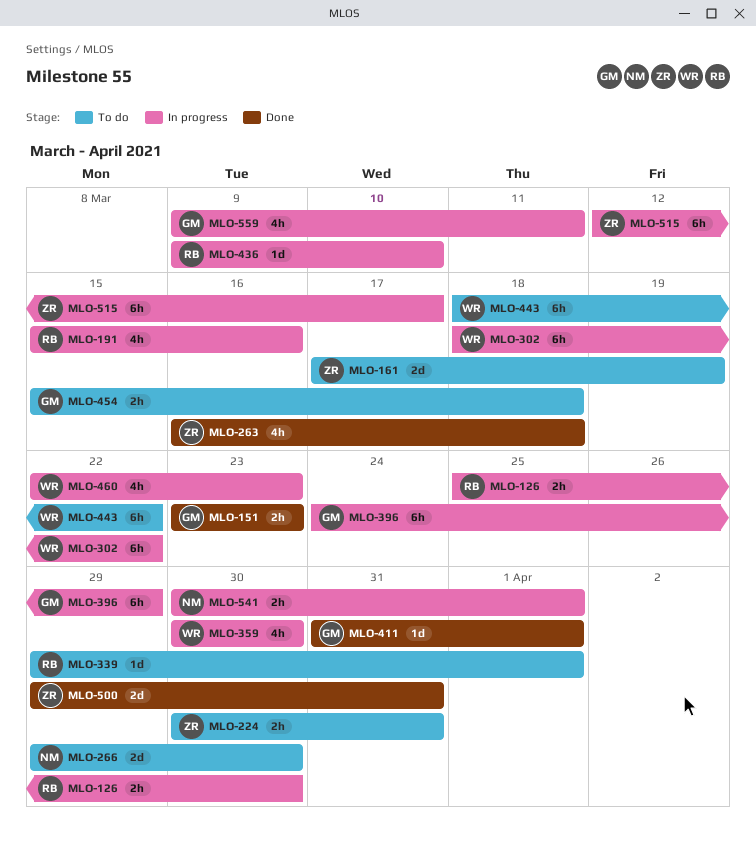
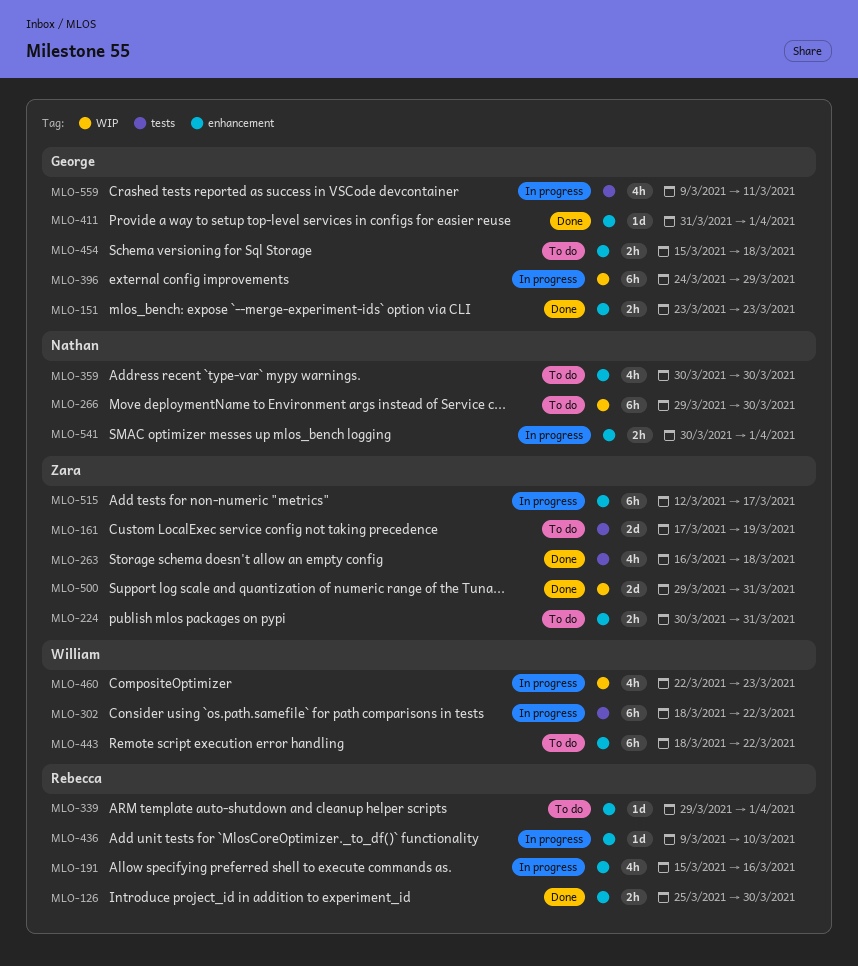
MLO-126, status: In progress -> Done
MLO-266, estimate: 2d -> 6h
MLO-359, status: In progress -> To do
MLO-359, owner: William -> Nathan

